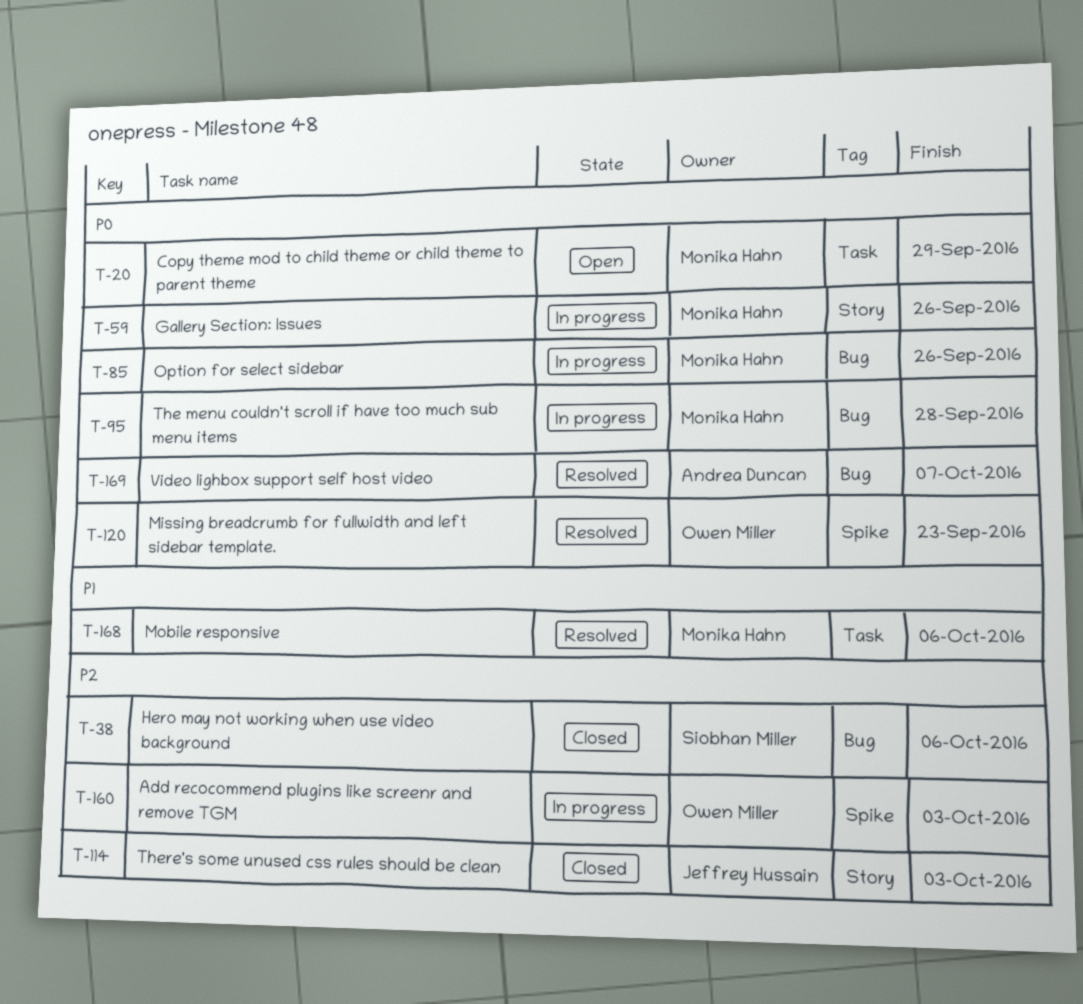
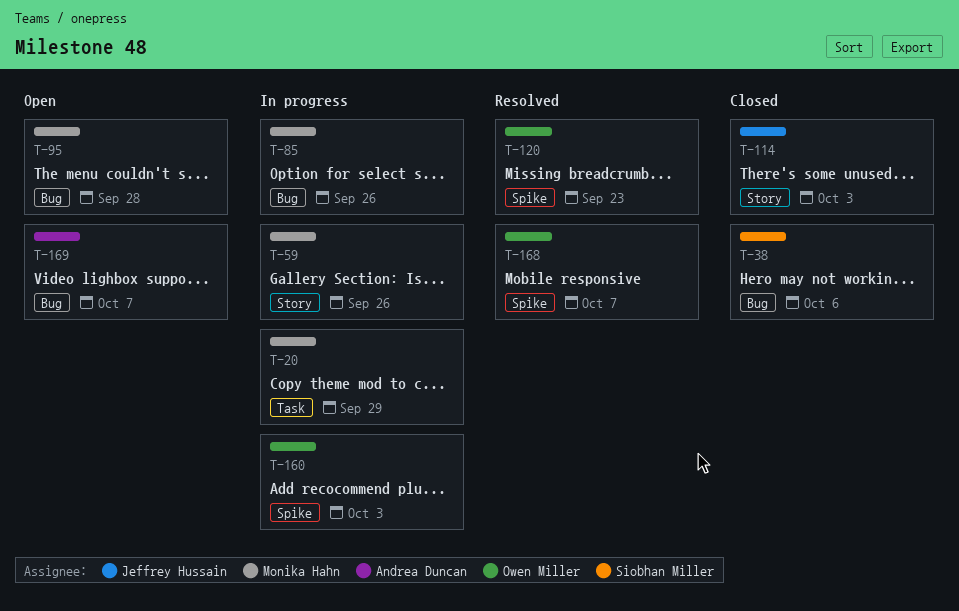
T-20, status: Open -> In progress
T-95, status: In progress -> Open
T-168, owner: Monika Hahn -> Owen Miller
T-168, label: Task -> Spike
T-168, due: Oct 6 -> Oct 7
T-169, status: Resolved -> Open

